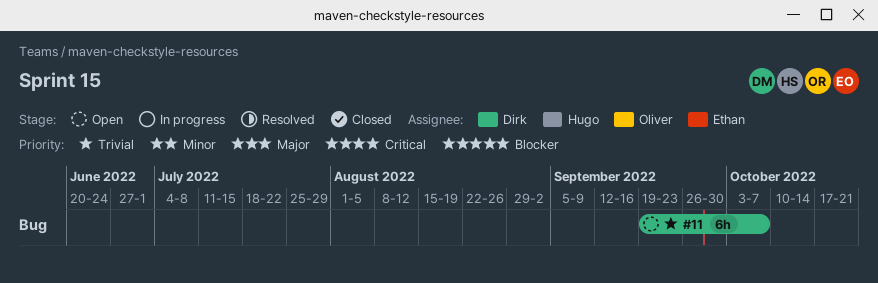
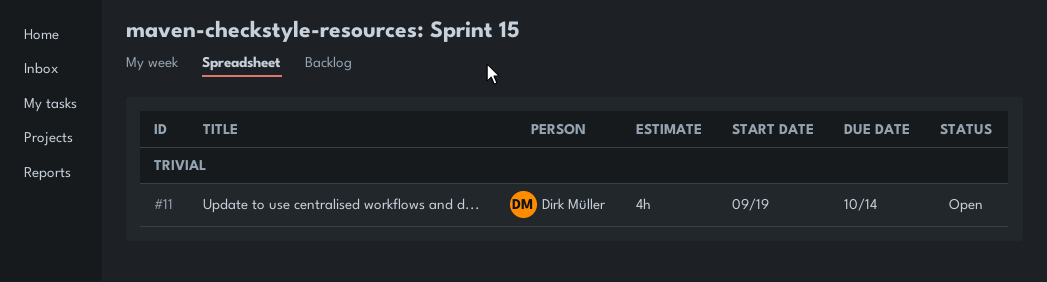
#11, estimate: 6h -> 4h
#11, due: Oct 7 -> Oct 14

